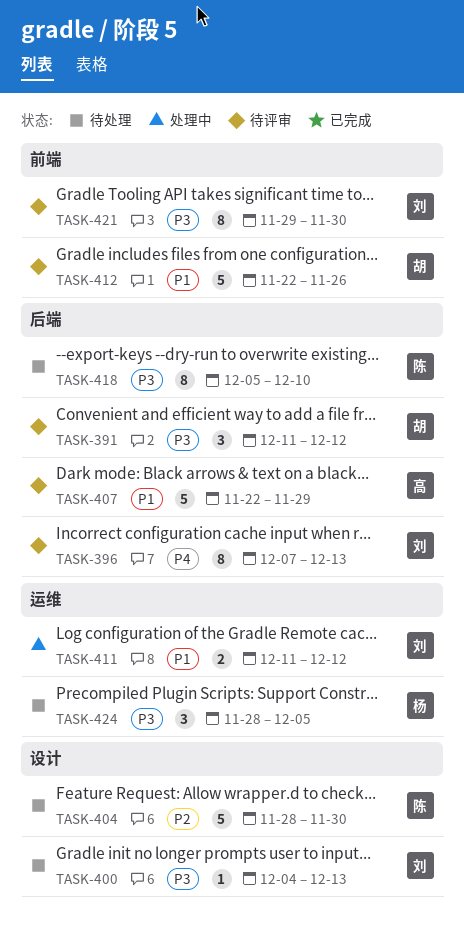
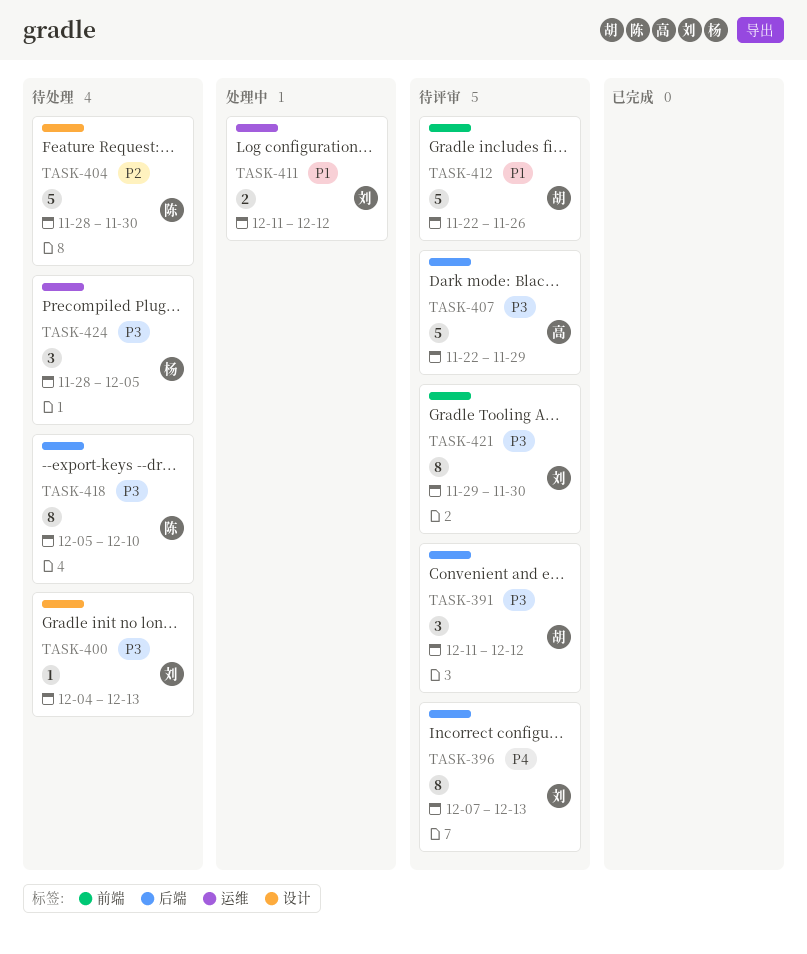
TASK-407, priority: P1 -> P3

